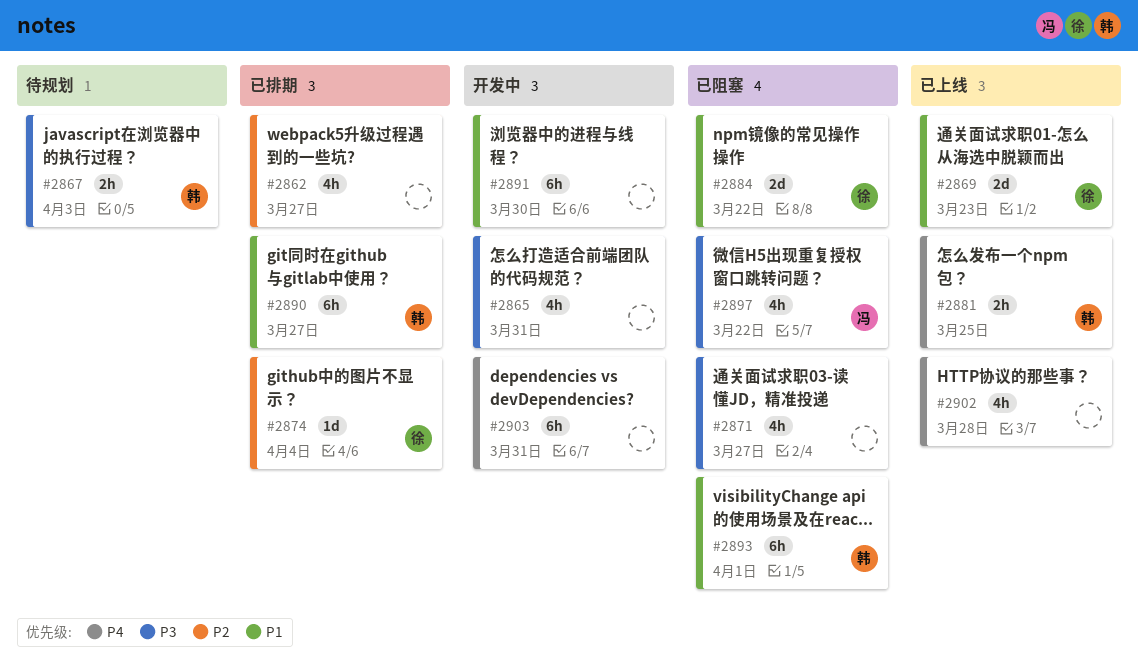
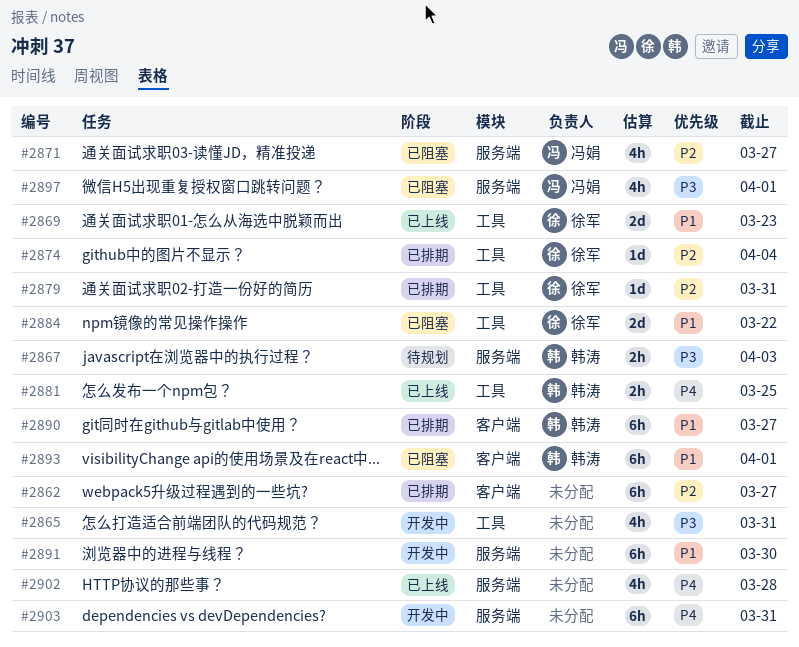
#2862, estimate: 4h -> 6h
#2871, owner: none -> 冯娟
#2871, priority: P3 -> P2
#2879: none -> present
#2897, due: Mar 22 -> Apr 1

